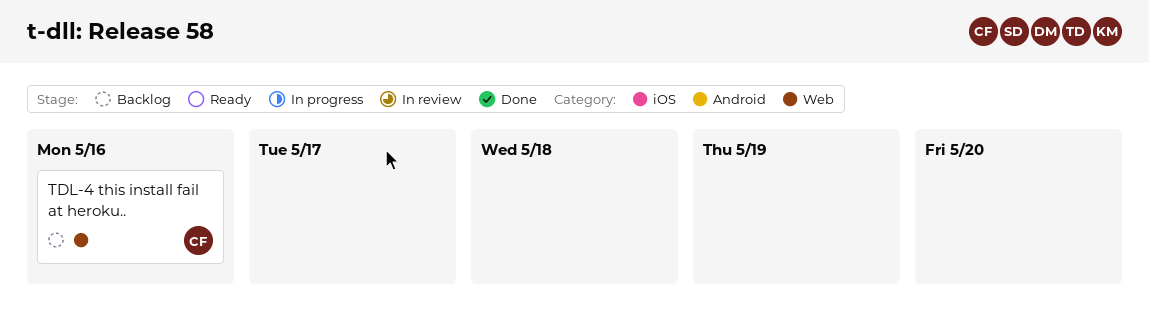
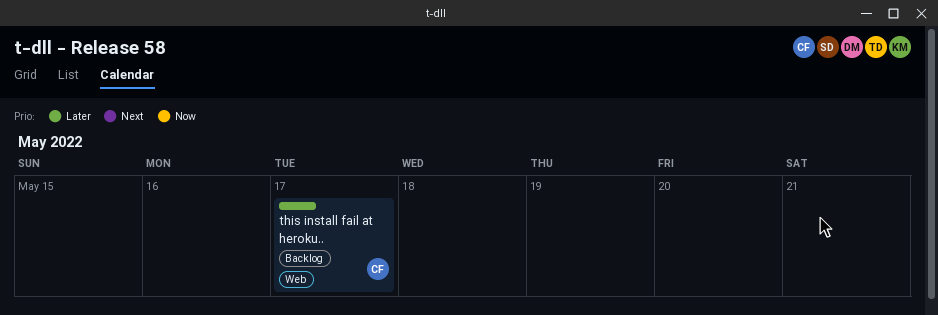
this install fail at heroku.., due: May 16 -> May 17

